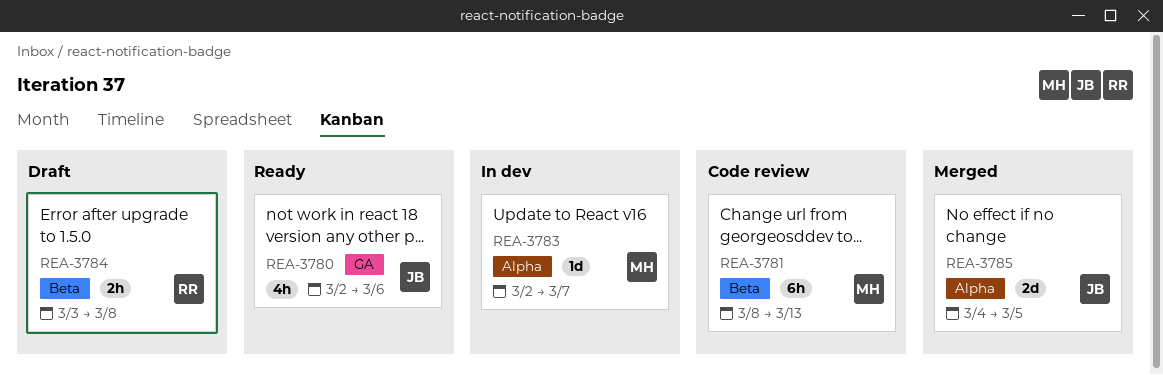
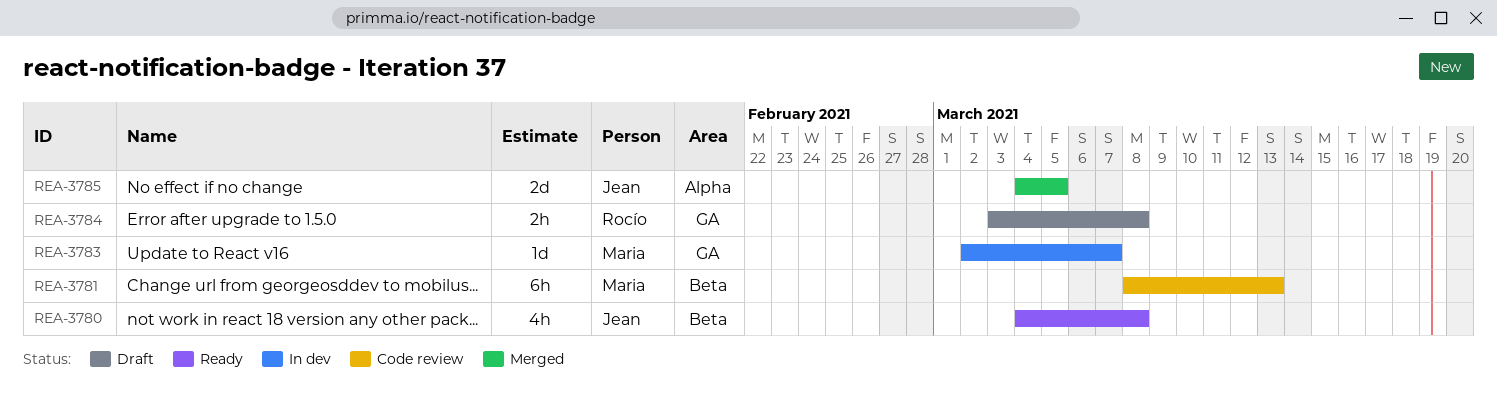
REA-3780, label: GA -> Beta
REA-3780, start: Mar 2 -> Mar 4
REA-3780, due: Mar 6 -> Mar 8
REA-3783, label: Alpha -> GA
REA-3784, label: Beta -> GA

